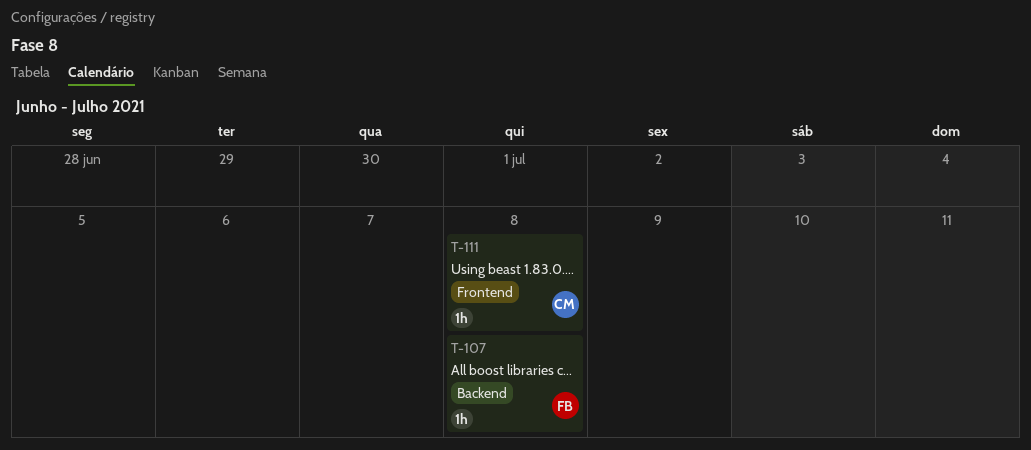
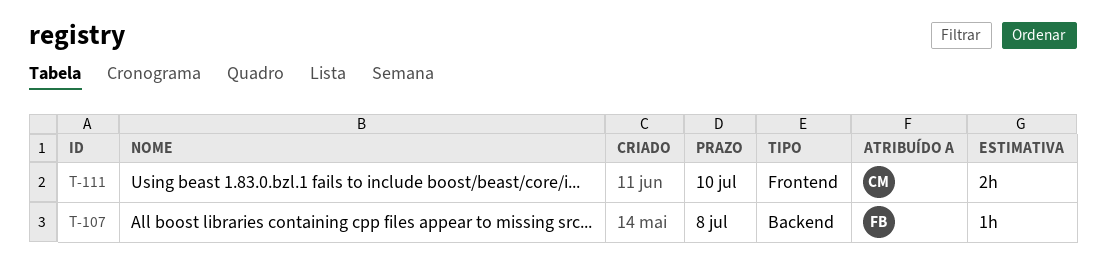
T-111, estimate: 1h -> 2h
T-111, due: Jul 8 -> Jul 10

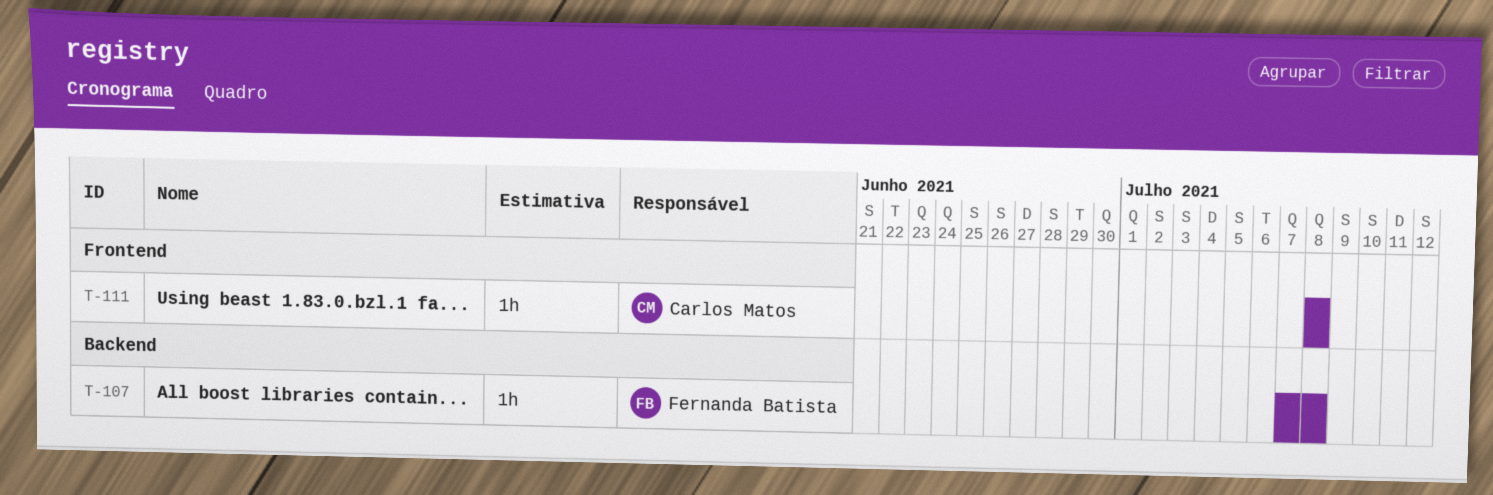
T-111, estimate: 2h -> 1h
T-111, due: Jul 10 -> Jul 8

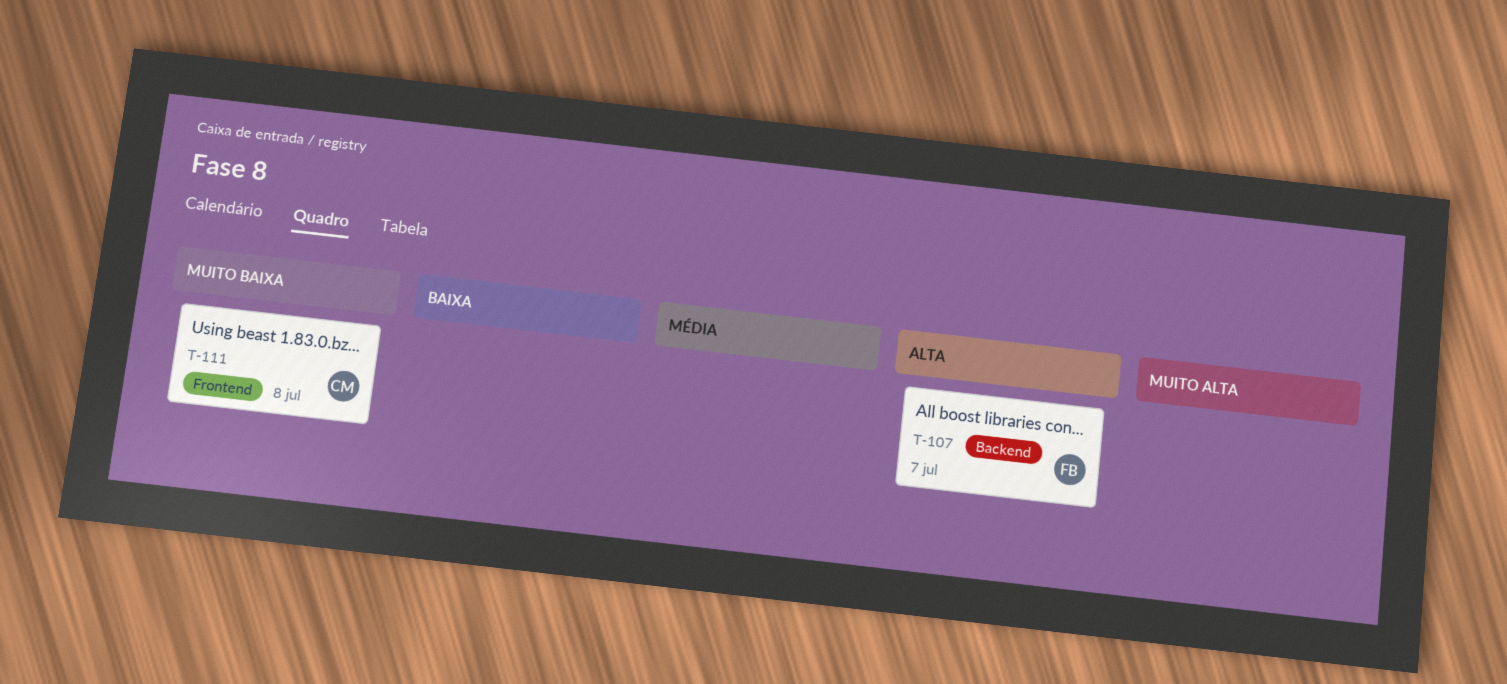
T-107, due: Jul 8 -> Jul 7

